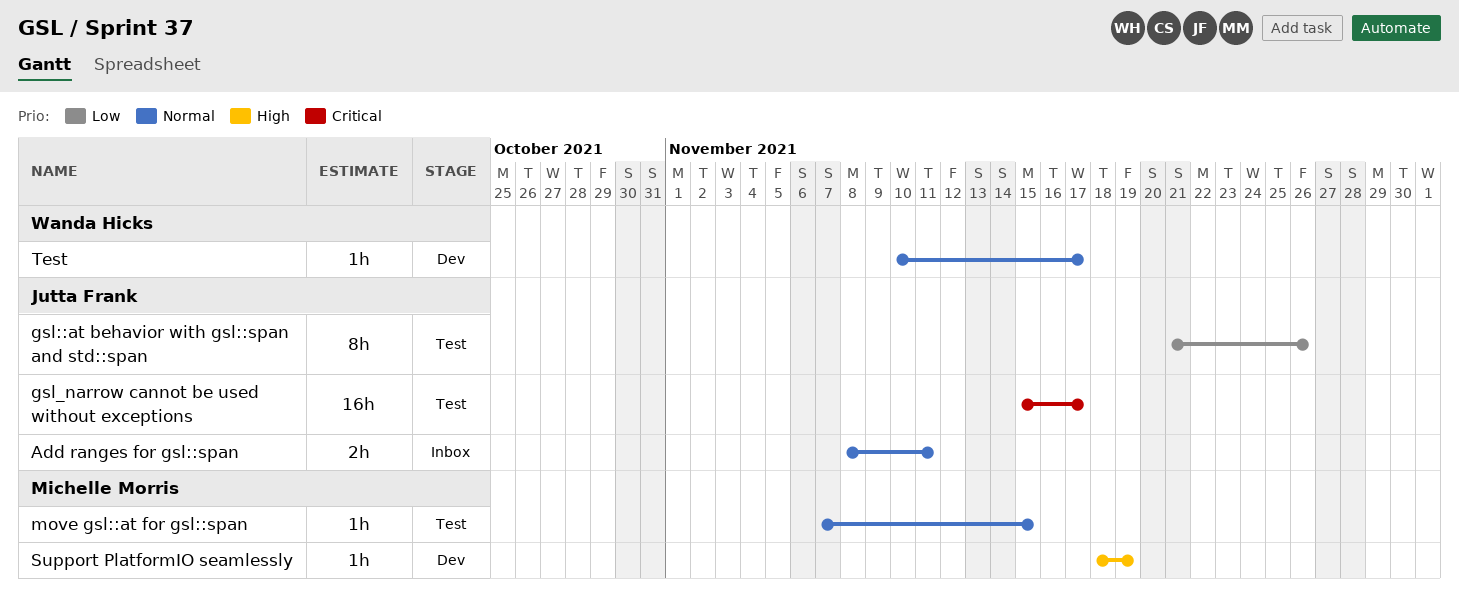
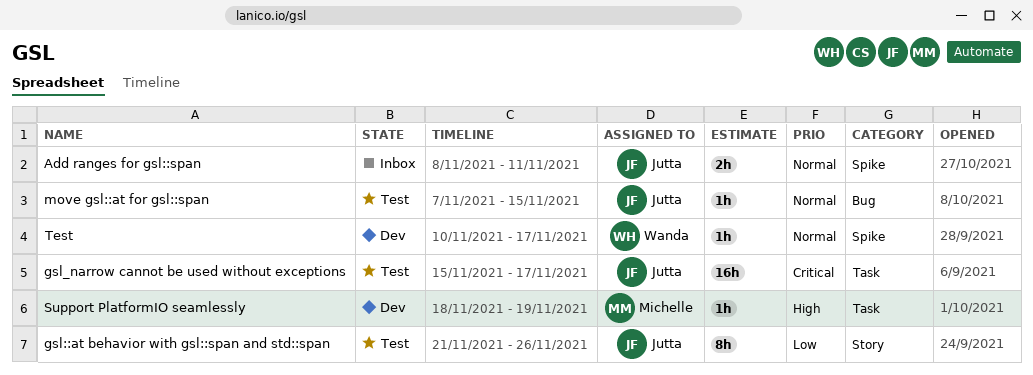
move gsl::at for gsl::span, owner: Michelle Morris -> Jutta Frank

